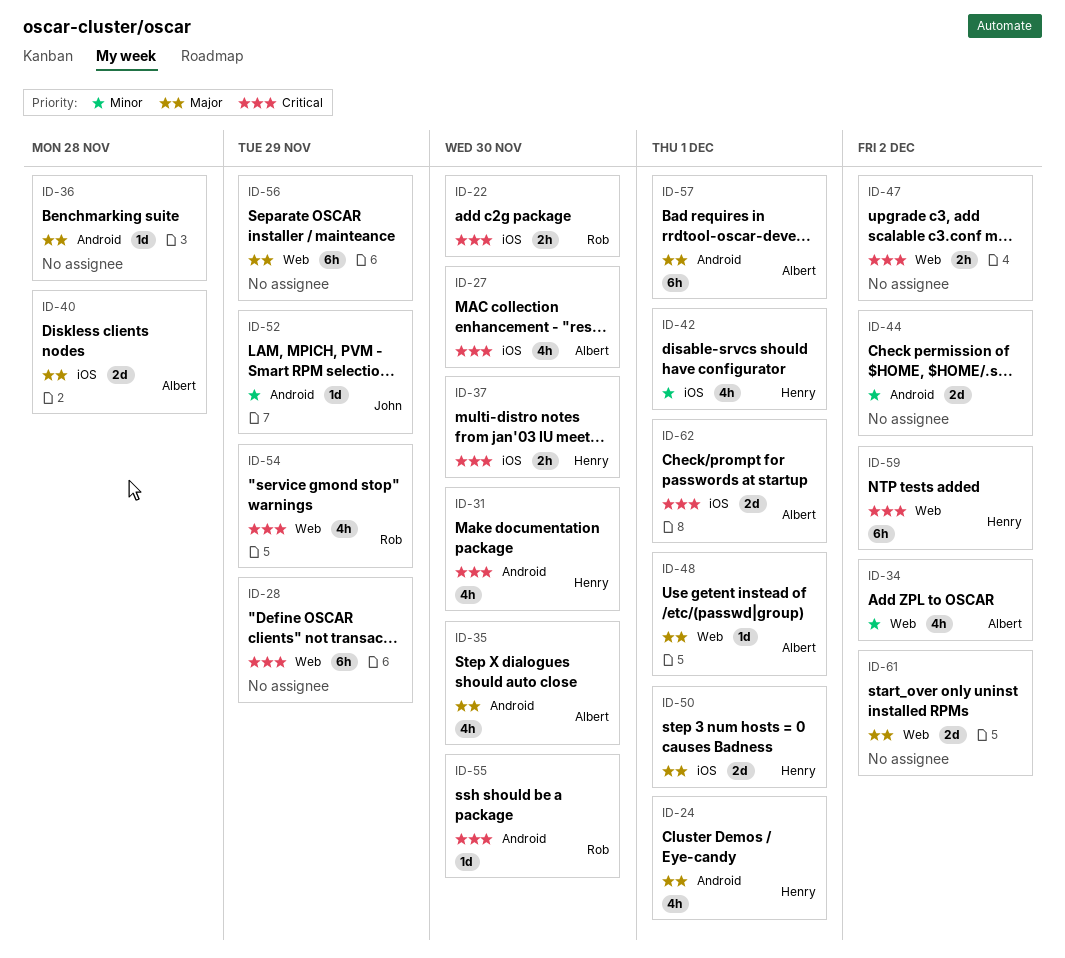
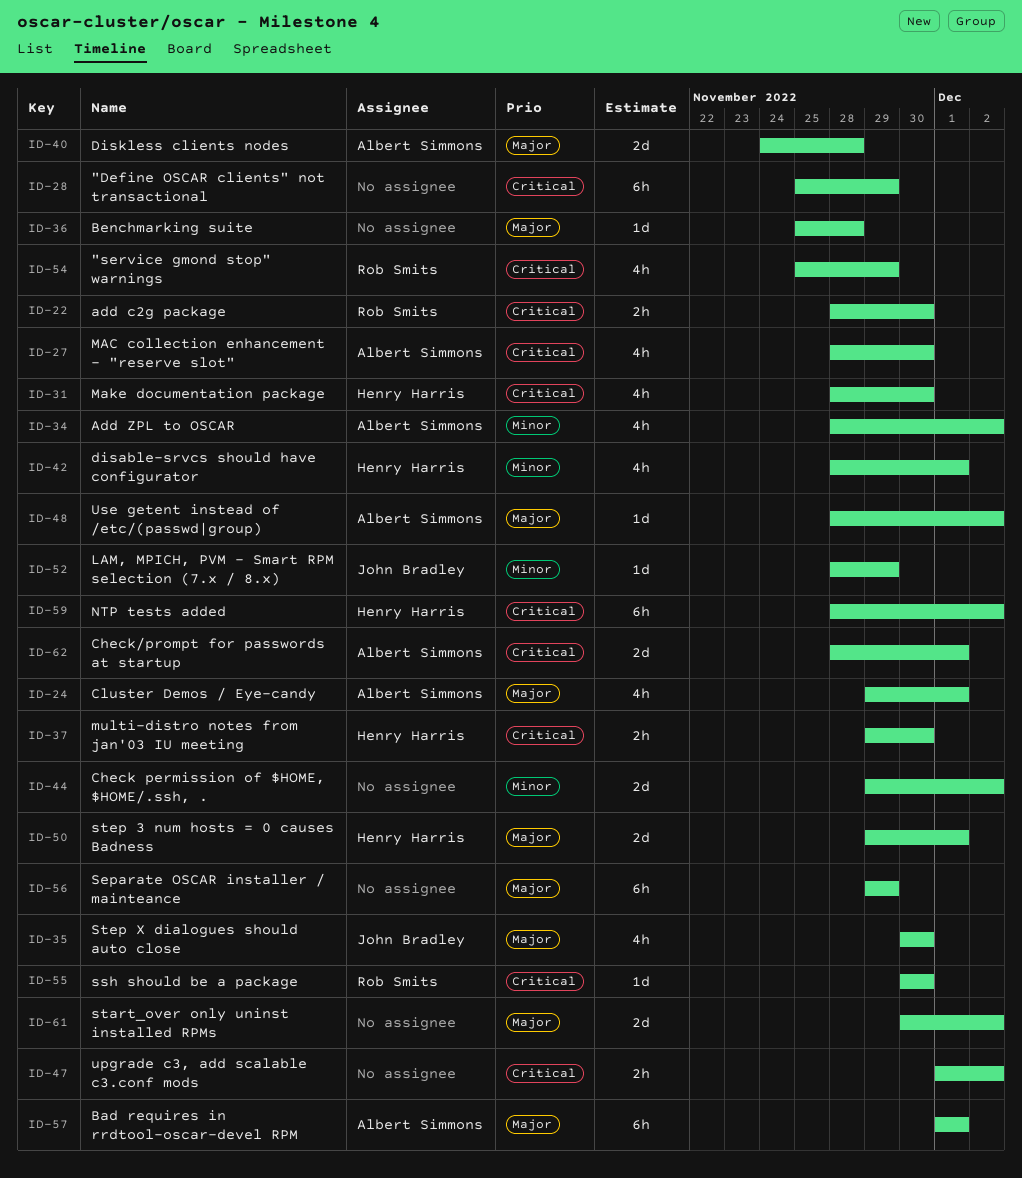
ID-24, owner: Henry Harris -> Albert Simmons
ID-35, owner: Albert Simmons -> John Bradley
ID-48, due: Dec 1 -> Dec 2

